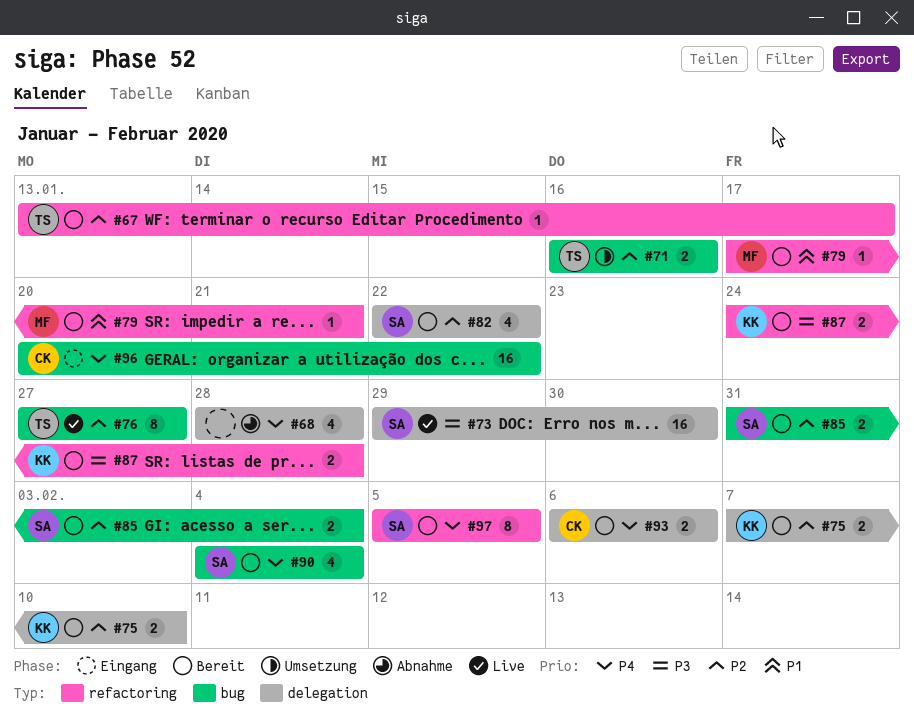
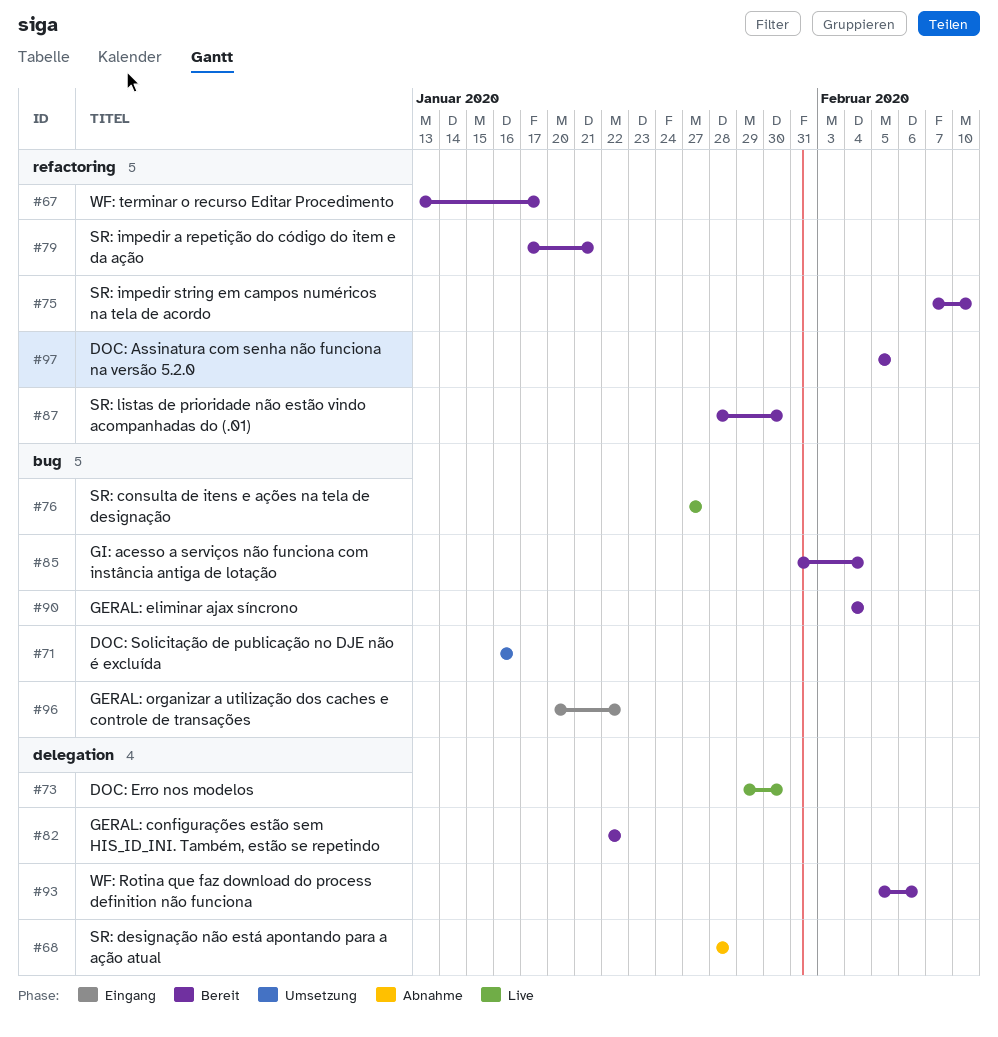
#75, label: delegation -> refactoring
#87, start: Jan 24 -> Jan 28
#87, due: Jan 28 -> Jan 30
#93, start: Feb 6 -> Feb 5

